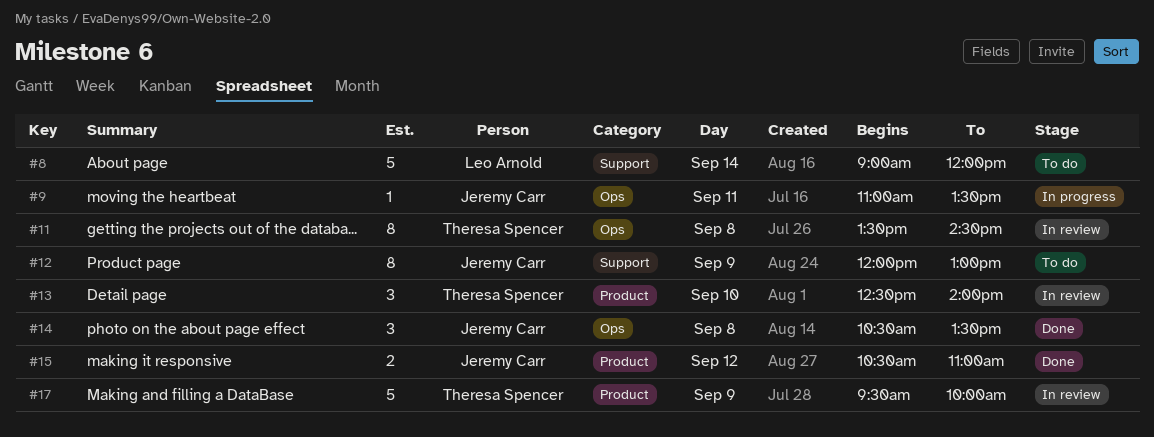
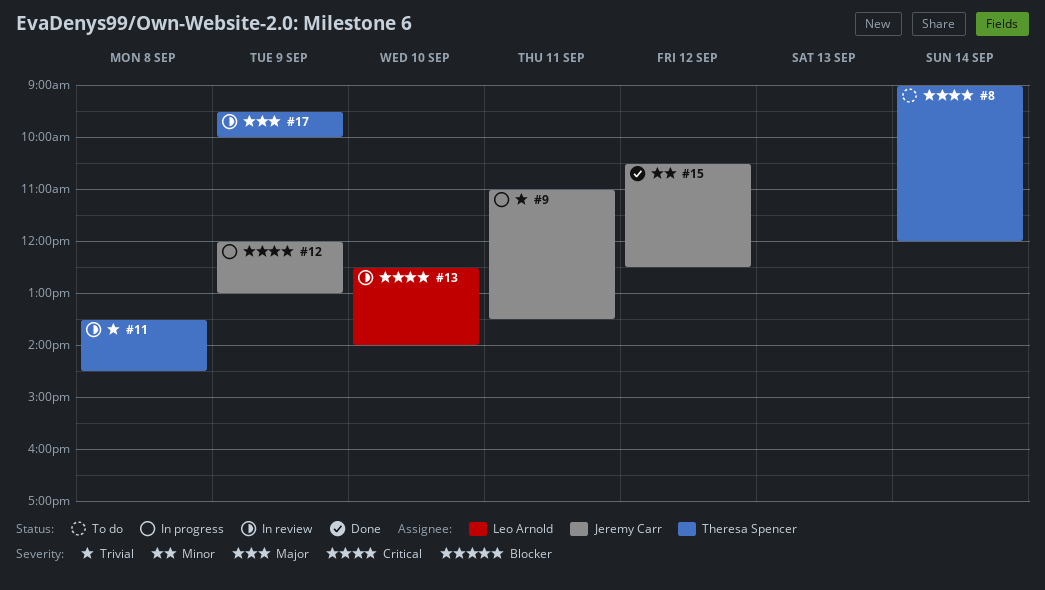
#8, owner: Leo Arnold -> Theresa Spencer
#12, status: To do -> In progress
#13, owner: Theresa Spencer -> Leo Arnold
#14: present -> none
#15, ends: 11:00 -> 12:30

